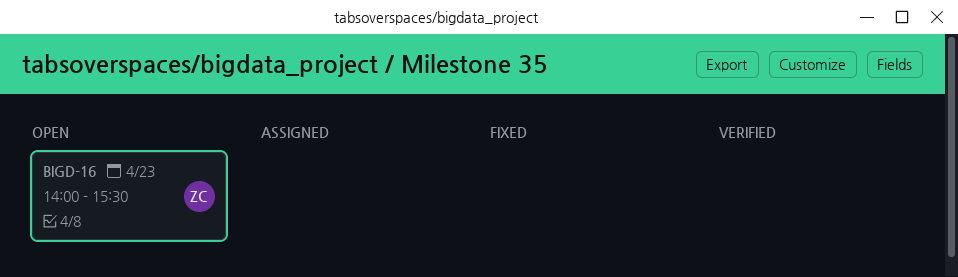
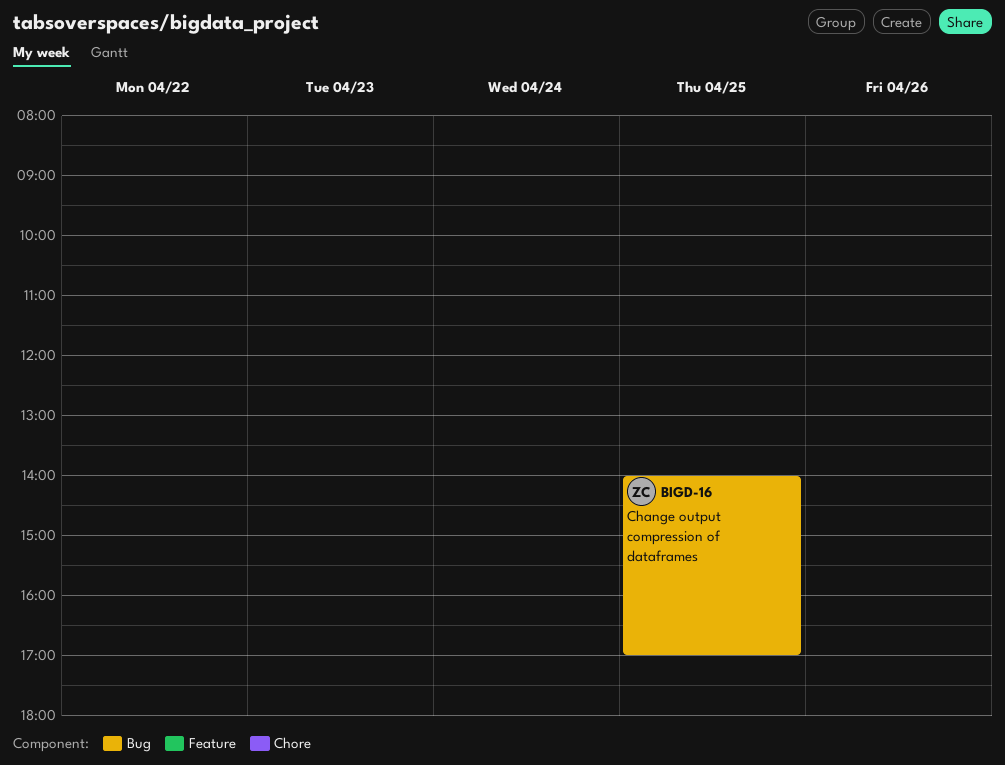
BIGD-16, day: Apr 23 -> Apr 25
BIGD-16, ends: 15:30 -> 17:00

